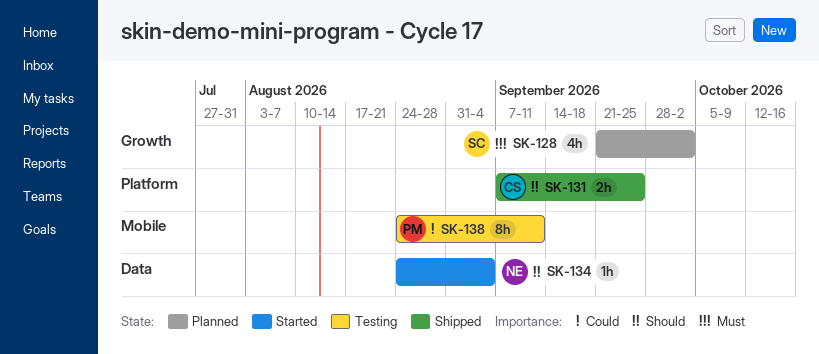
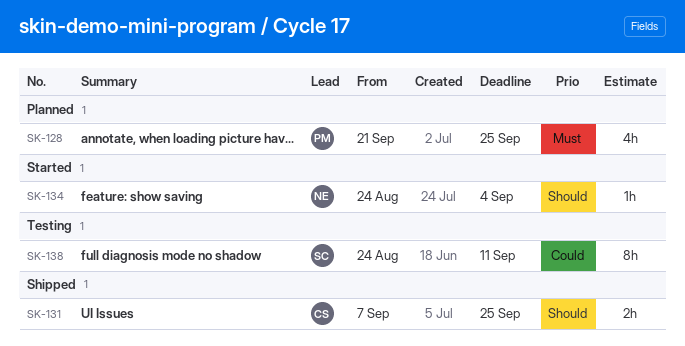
SK-128, owner: SC -> PM
SK-128, due: Oct 2 -> Sep 25
SK-138, owner: PM -> SC

